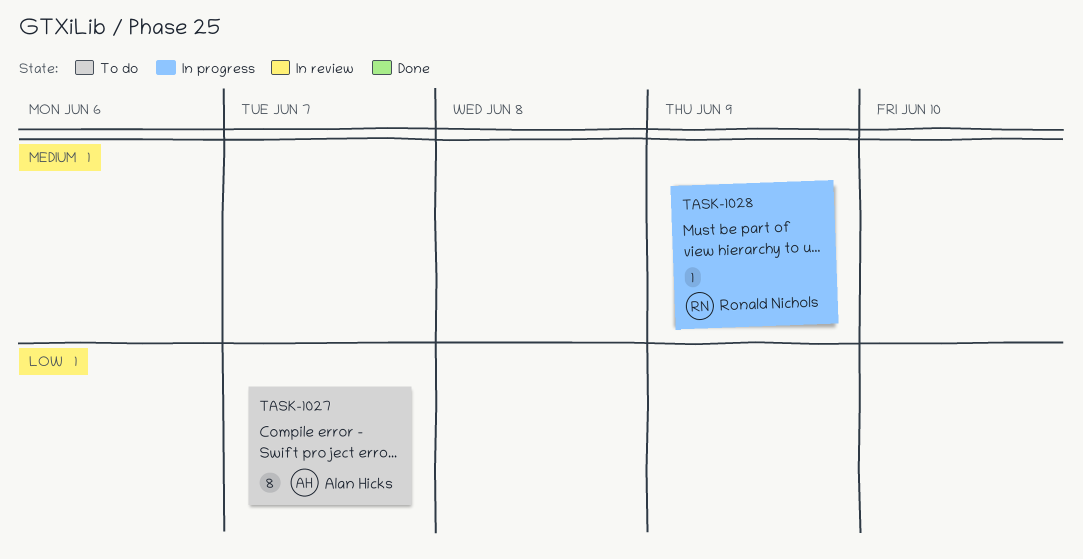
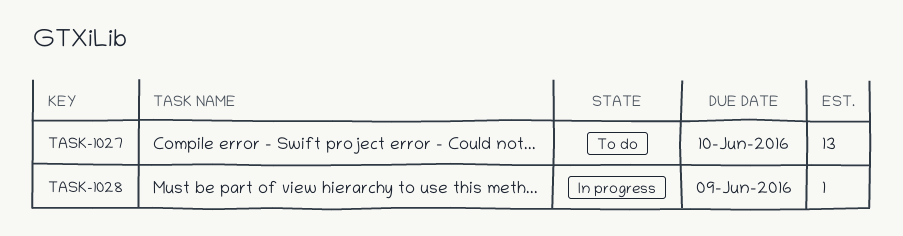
TASK-1027, estimate: 8 -> 13
TASK-1027, due: Jun 7 -> Jun 10

